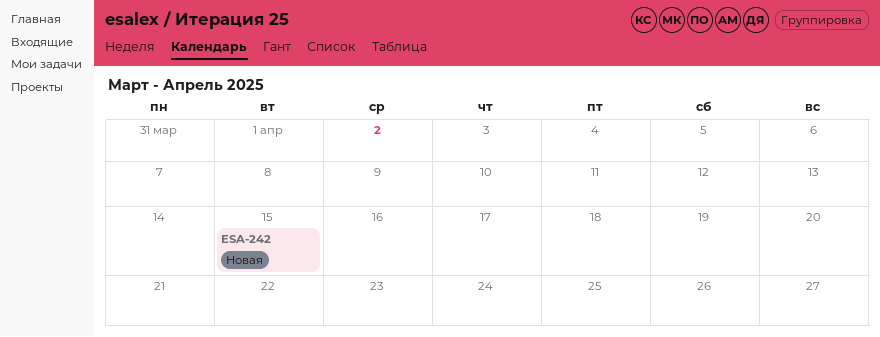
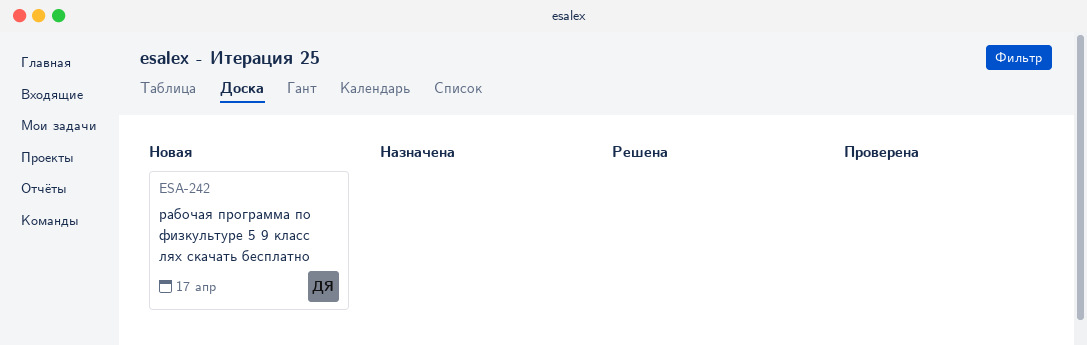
ESA-242, due: Apr 15 -> Apr 17

